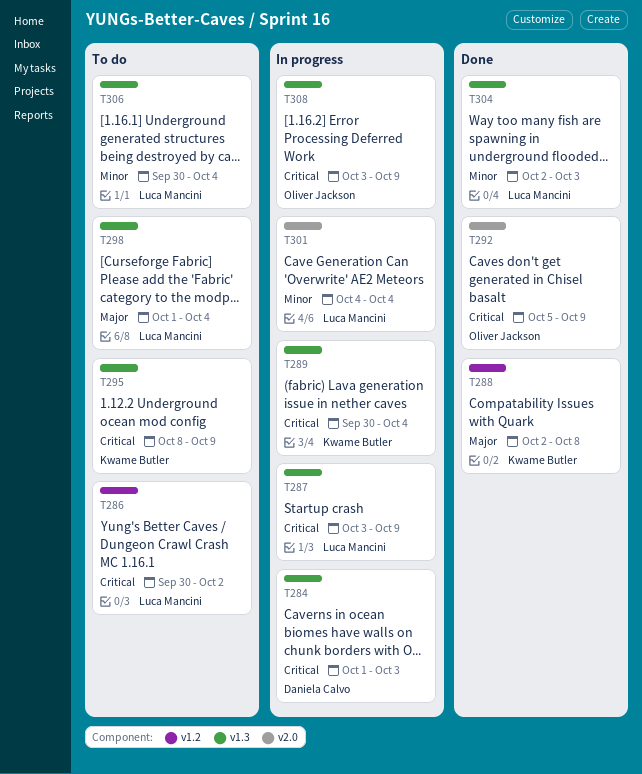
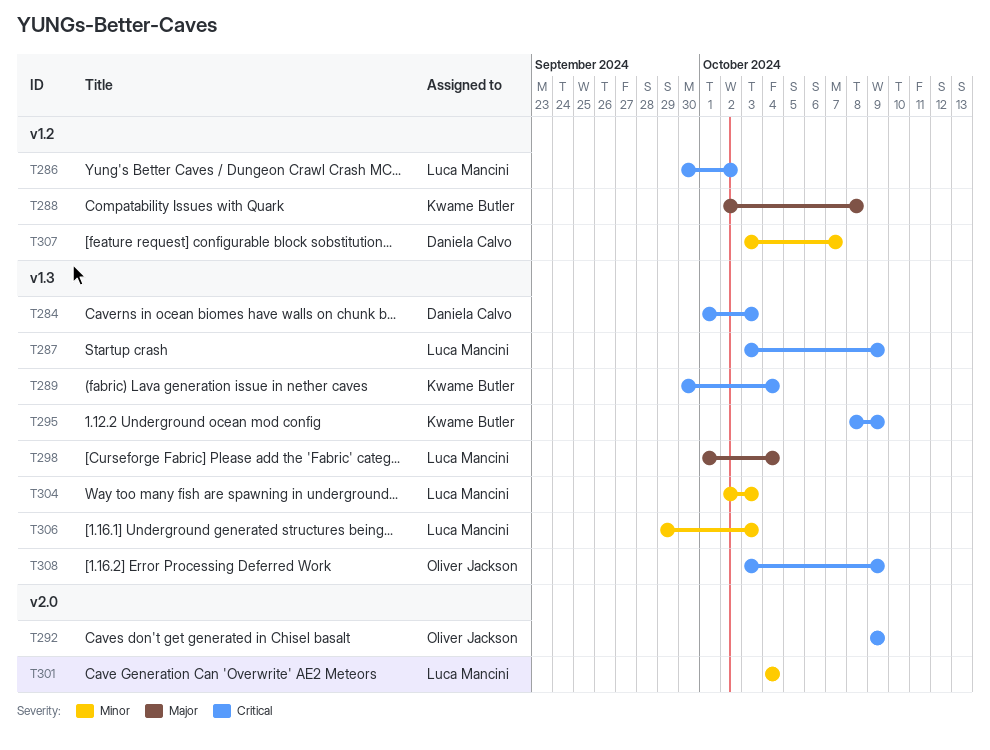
T292, start: Oct 5 -> Oct 9
T306, start: Sep 30 -> Sep 29
T306, due: Oct 4 -> Oct 3
T307: none -> present

